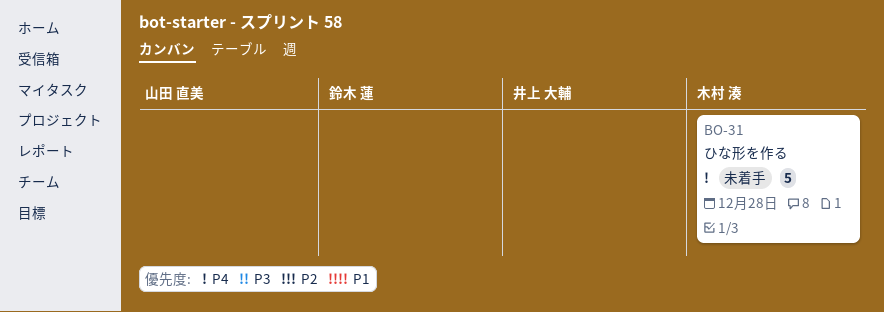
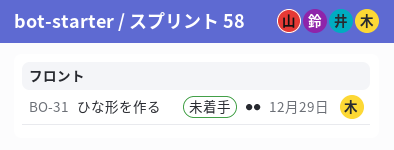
BO-31, estimate: 5 -> 2
BO-31, due: Dec 28 -> Dec 29

